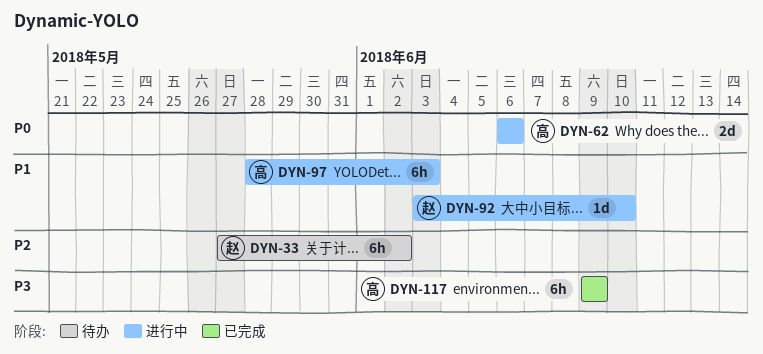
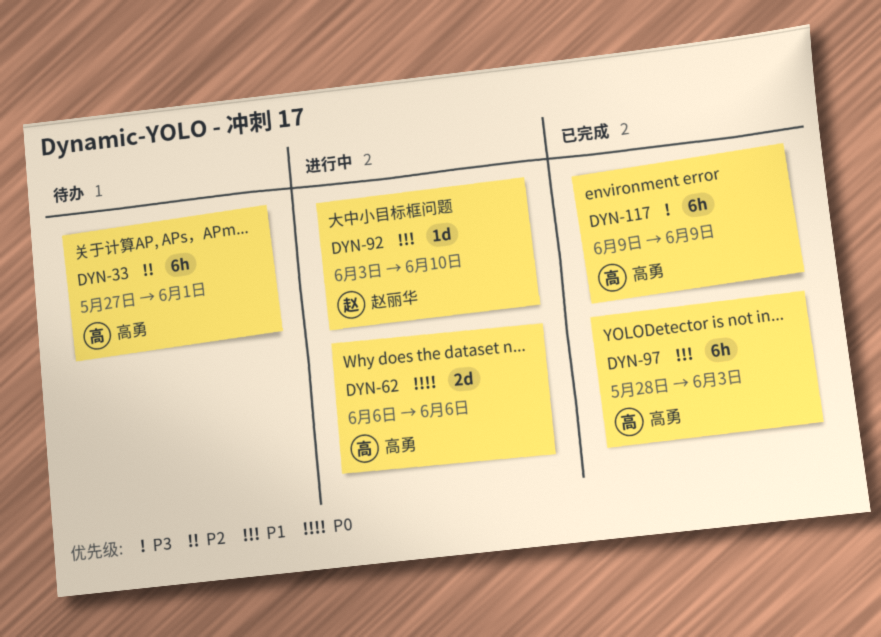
DYN-33, owner: 赵丽华 -> 高勇
DYN-33, due: Jun 2 -> Jun 1
DYN-97, status: 进行中 -> 已完成

